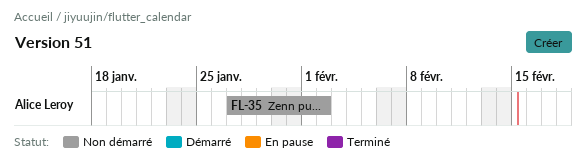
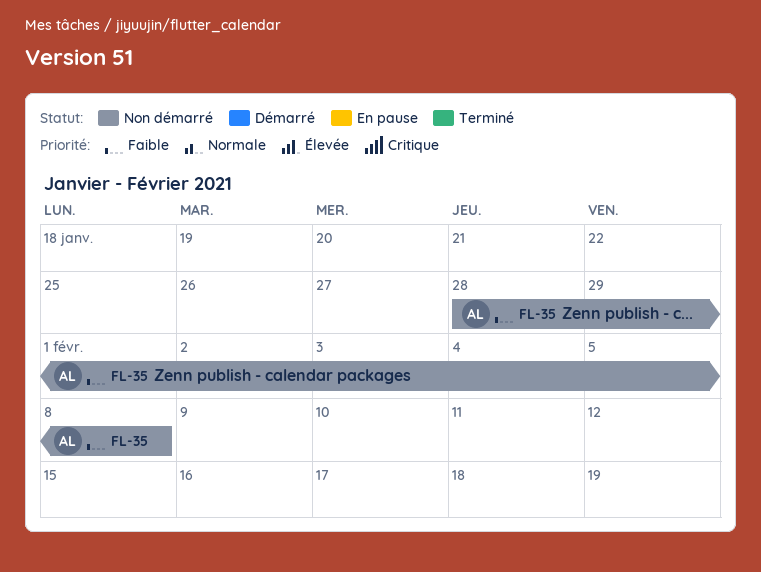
FL-35, start: Jan 27 -> Jan 28
FL-35, due: Feb 2 -> Feb 8

